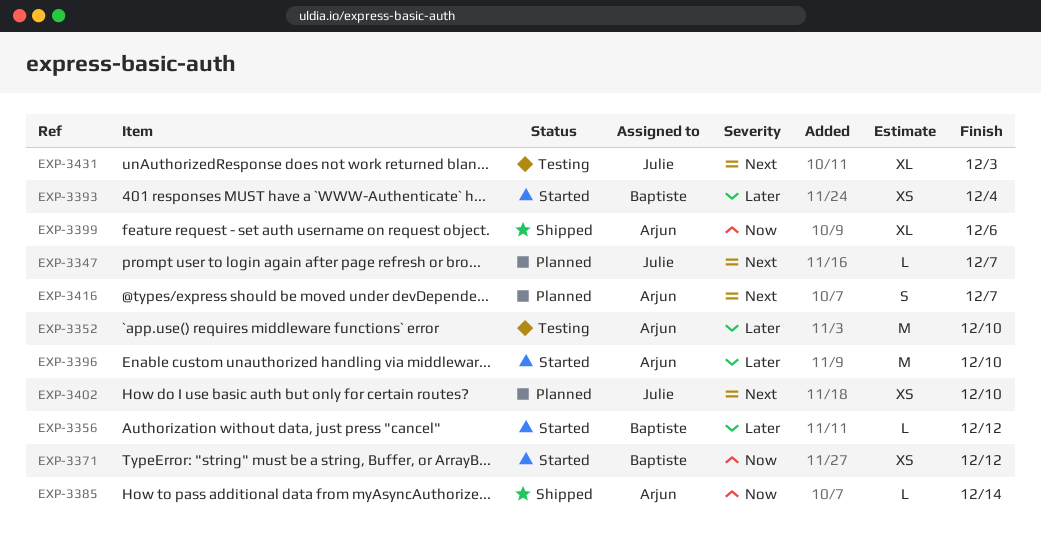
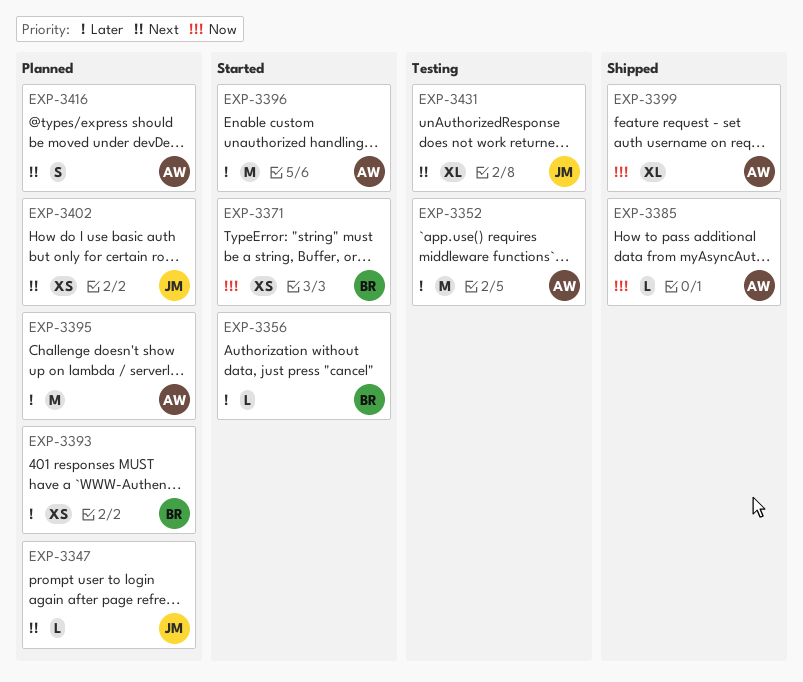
EXP-3393, status: Started -> Planned
EXP-3395: none -> present

